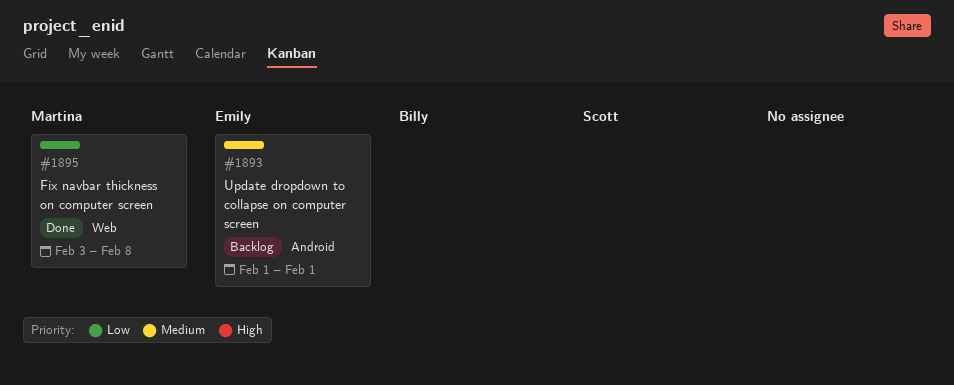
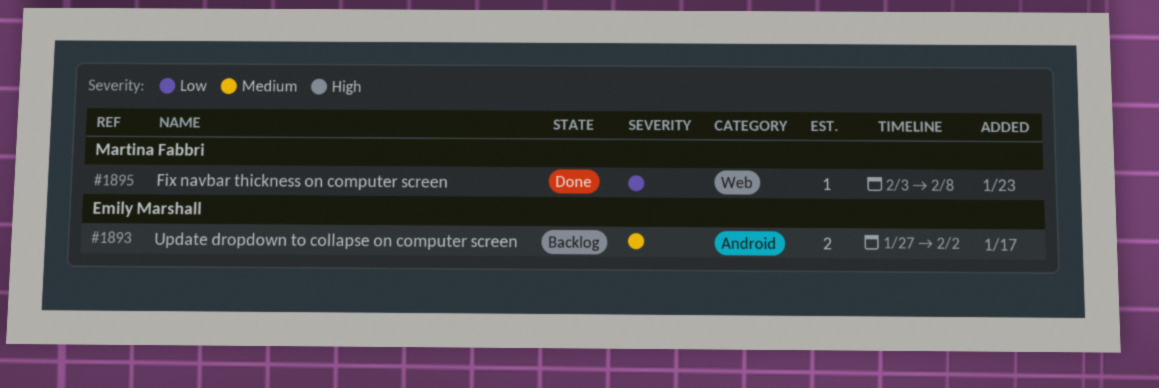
#1893, start: Feb 1 -> Jan 27
#1893, due: Feb 1 -> Feb 2

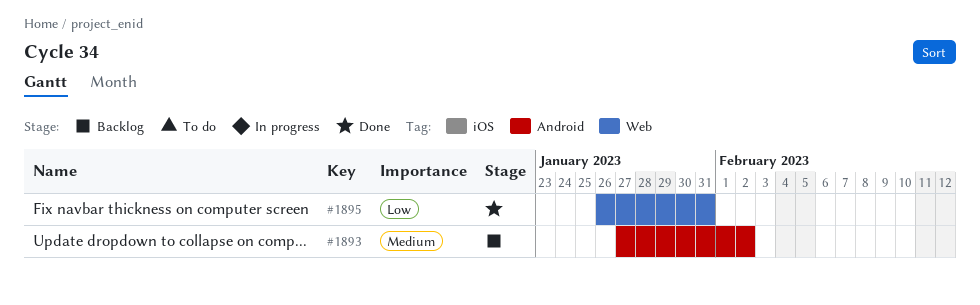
#1895, start: Feb 3 -> Jan 26
#1895, due: Feb 8 -> Jan 31

